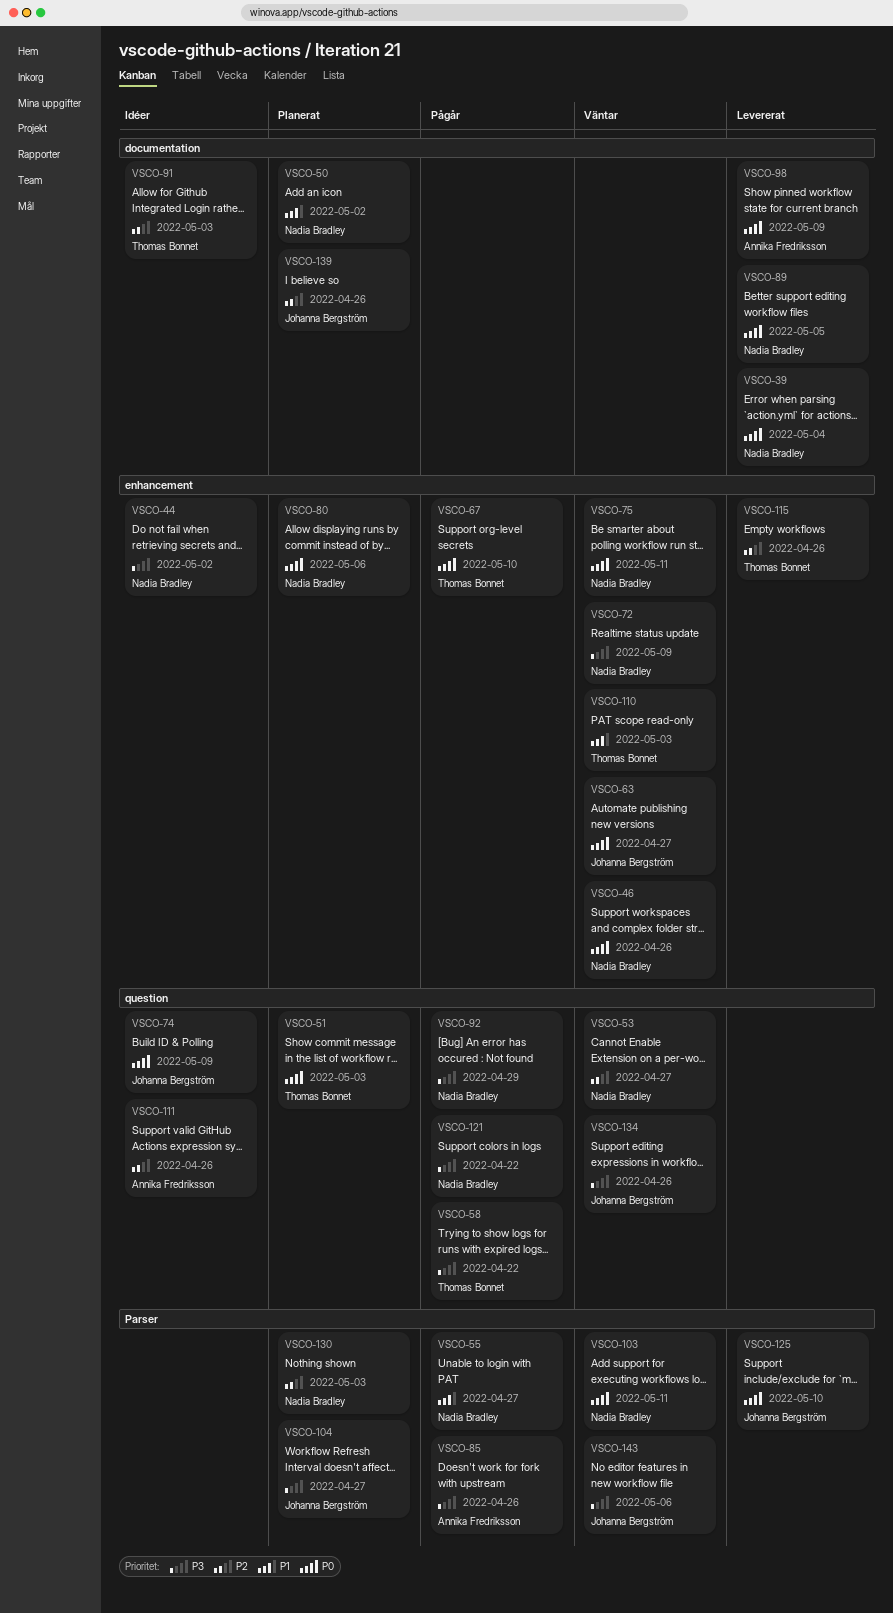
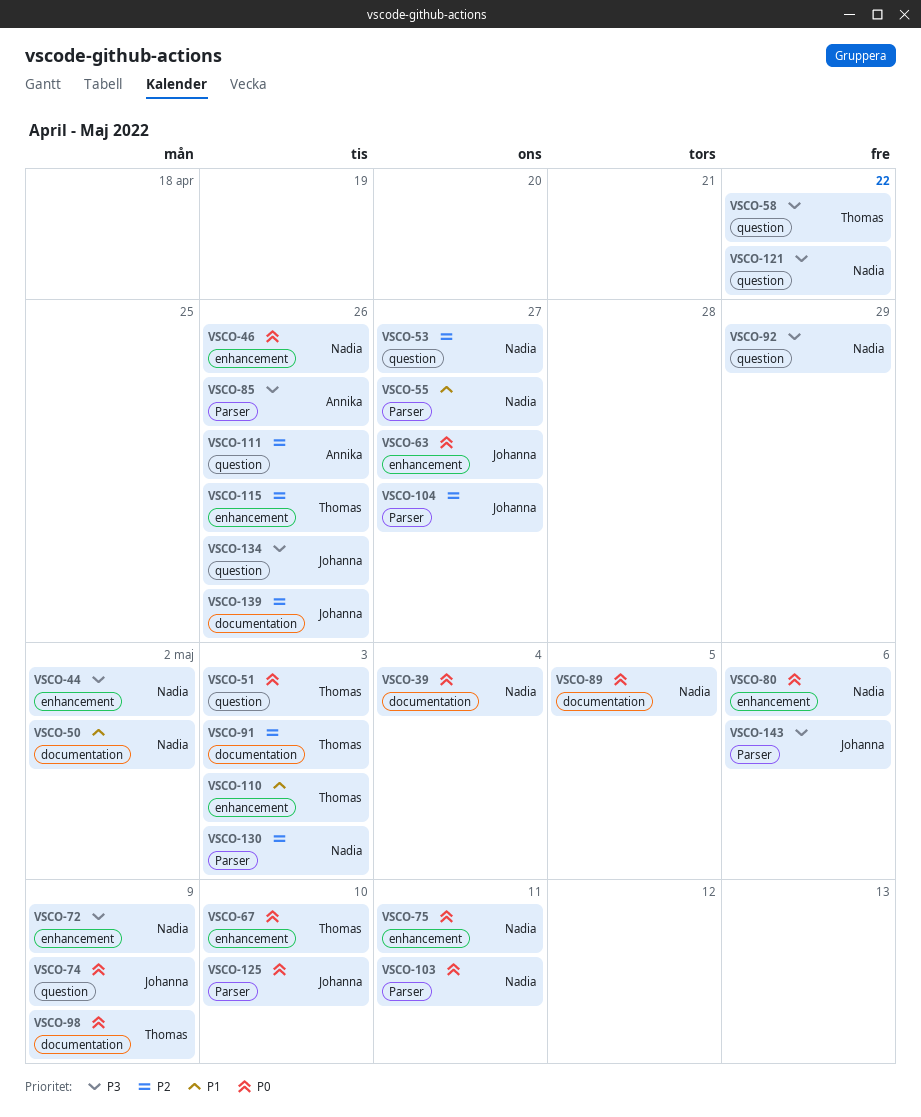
VSCO-98, owner: Annika Fredriksson -> Thomas Bonnet
VSCO-104, priority: P3 -> P2

